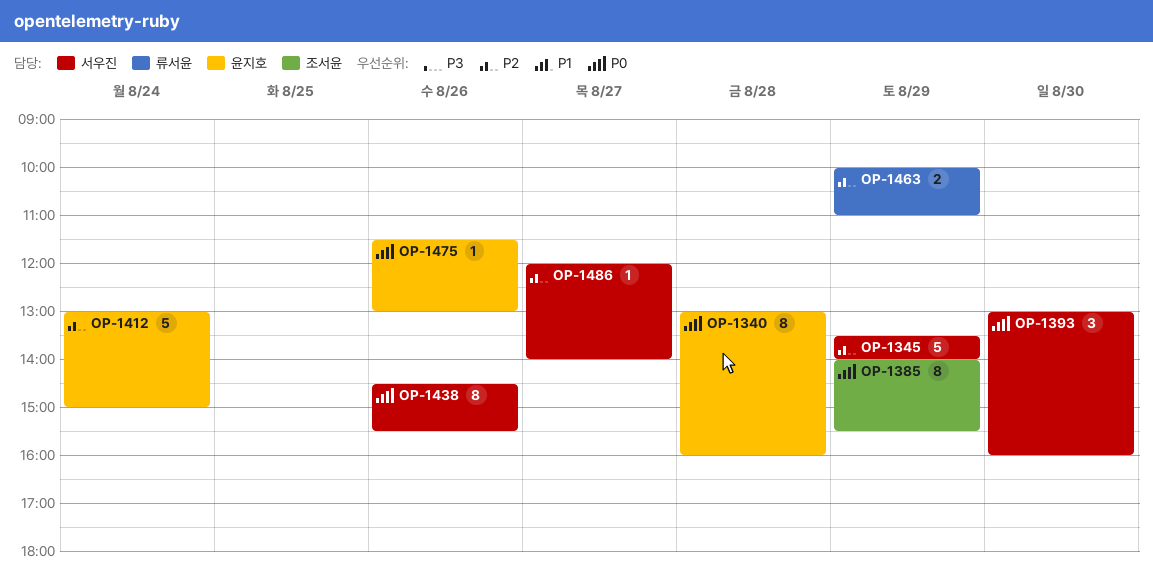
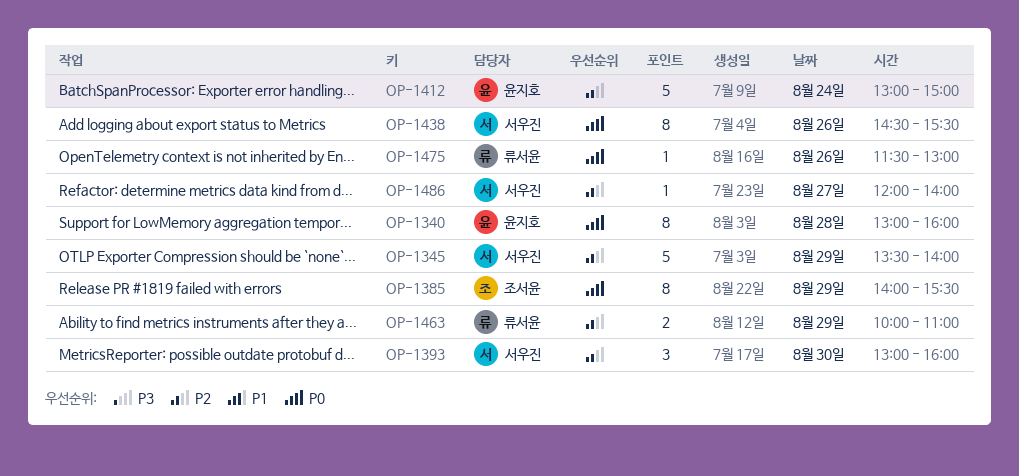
OP-1393, priority: P0 -> P2
OP-1475, owner: 윤지호 -> 류서윤

